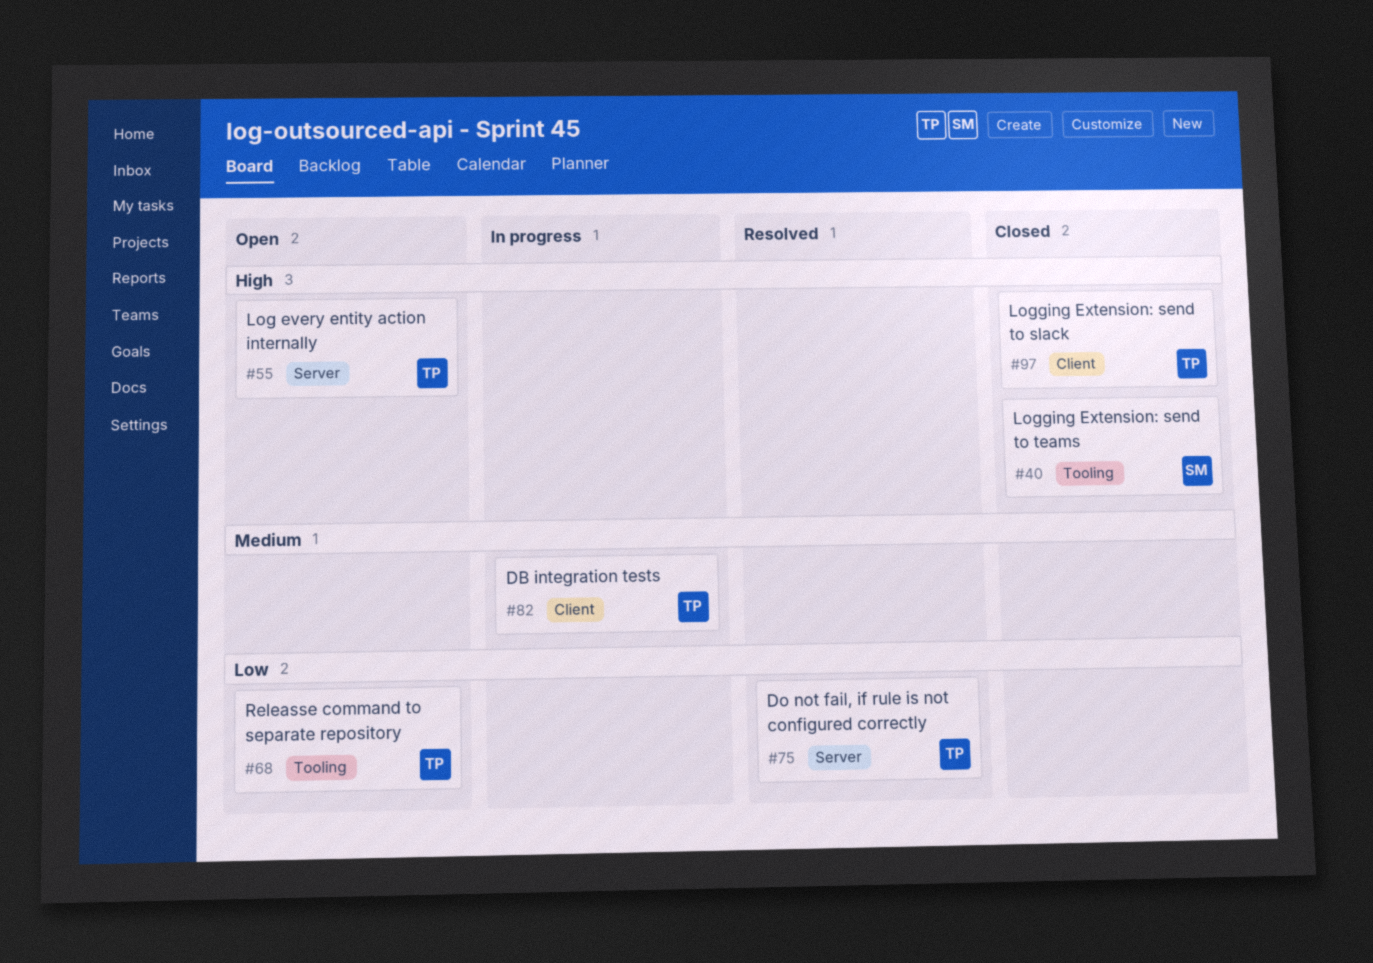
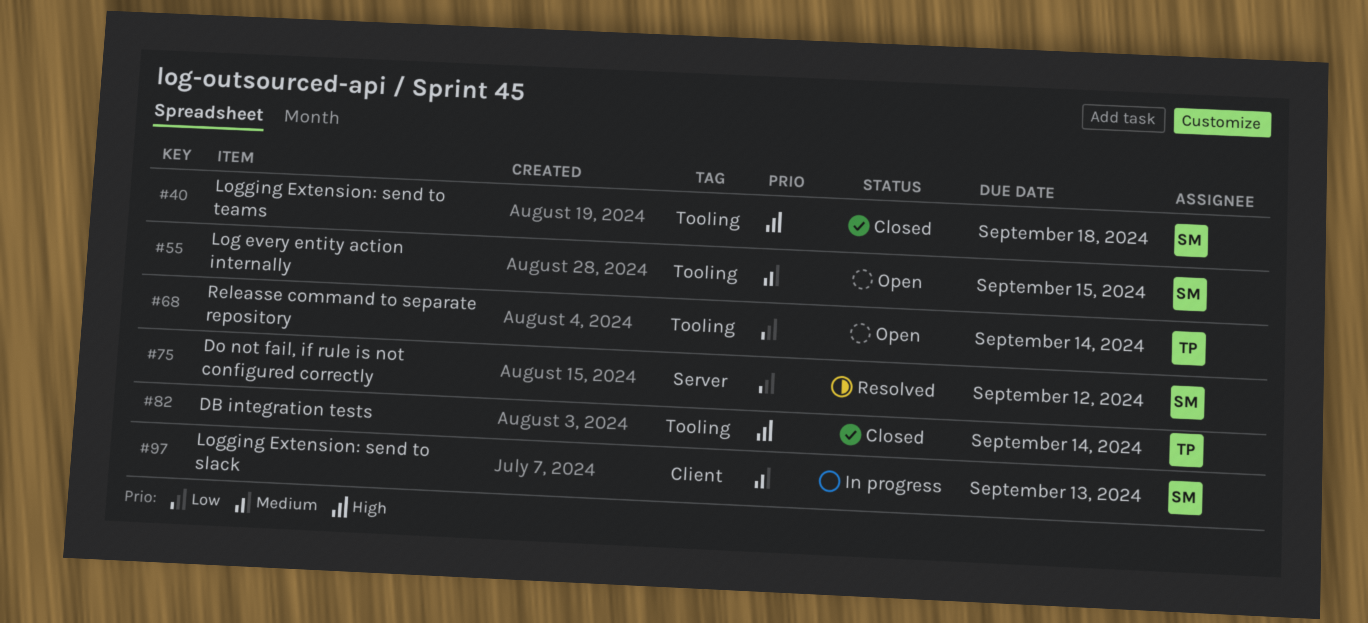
#55, owner: TP -> SM
#55, priority: High -> Medium
#55, label: Server -> Tooling
#75, owner: TP -> SM
#82, status: In progress -> Closed
#82, priority: Medium -> High
#82, label: Client -> Tooling
#97, status: Closed -> In progress
#97, owner: TP -> SM
#97, priority: High -> Medium

